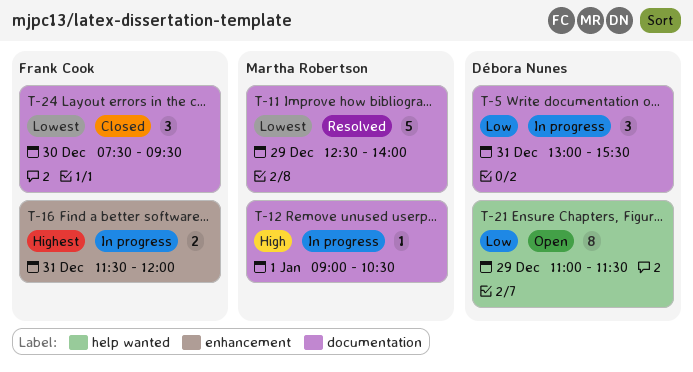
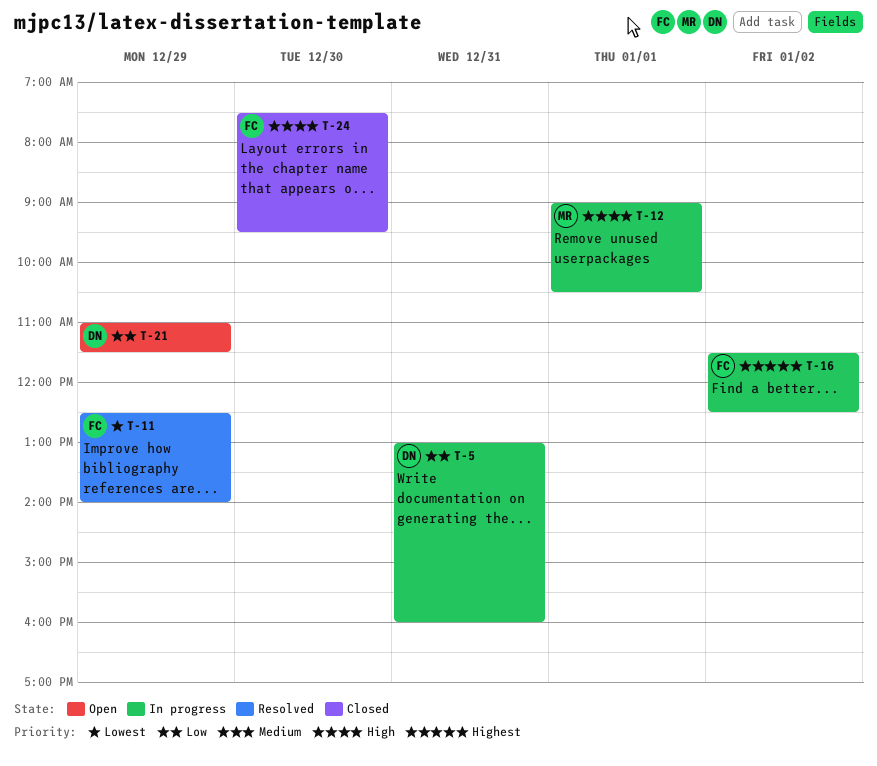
T-5, ends: 15:30 -> 16:00
T-11, owner: Martha Robertson -> Frank Cook
T-16, day: Dec 31 -> Jan 2
T-16, ends: 12:00 -> 12:30
T-24, priority: Lowest -> High

